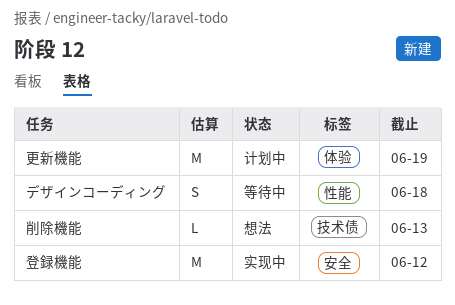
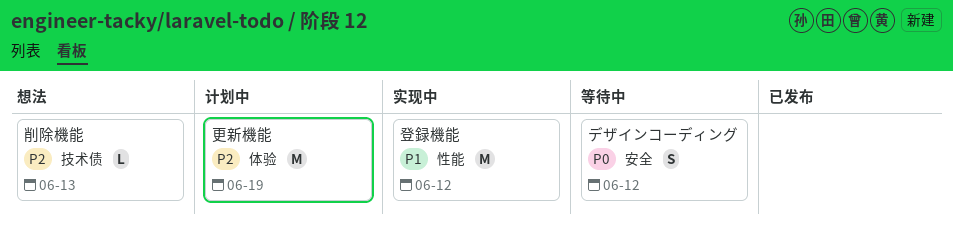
デザインコーディング, label: 性能 -> 安全
デザインコーディング, due: Jun 18 -> Jun 12
登録機能, label: 安全 -> 性能

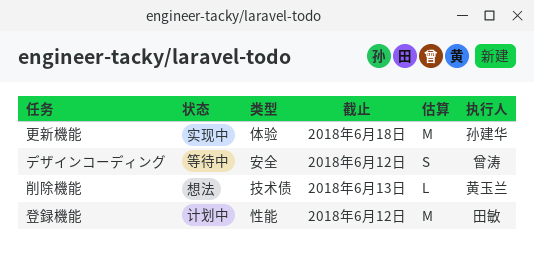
更新機能, status: 计划中 -> 实现中
更新機能, due: Jun 19 -> Jun 18
登録機能, status: 实现中 -> 计划中

